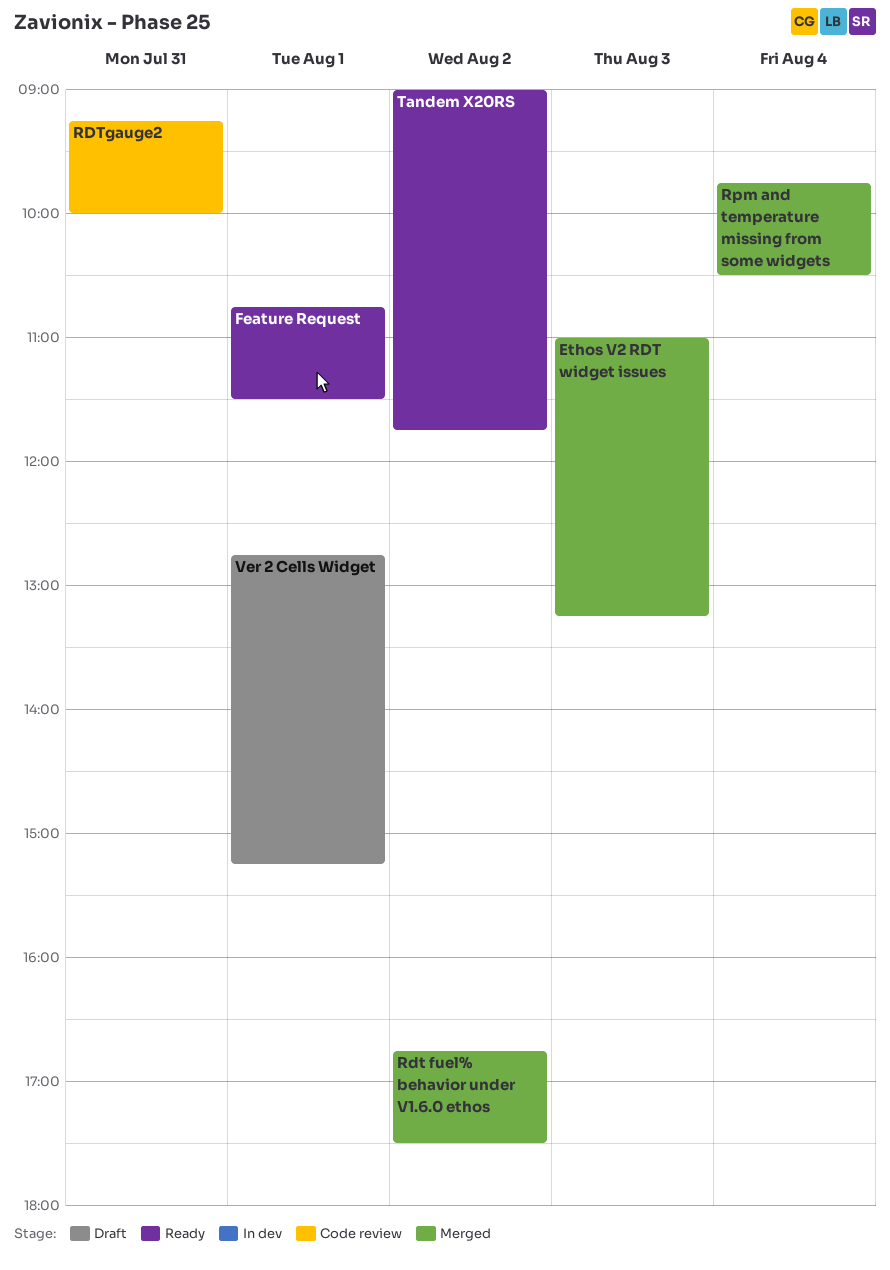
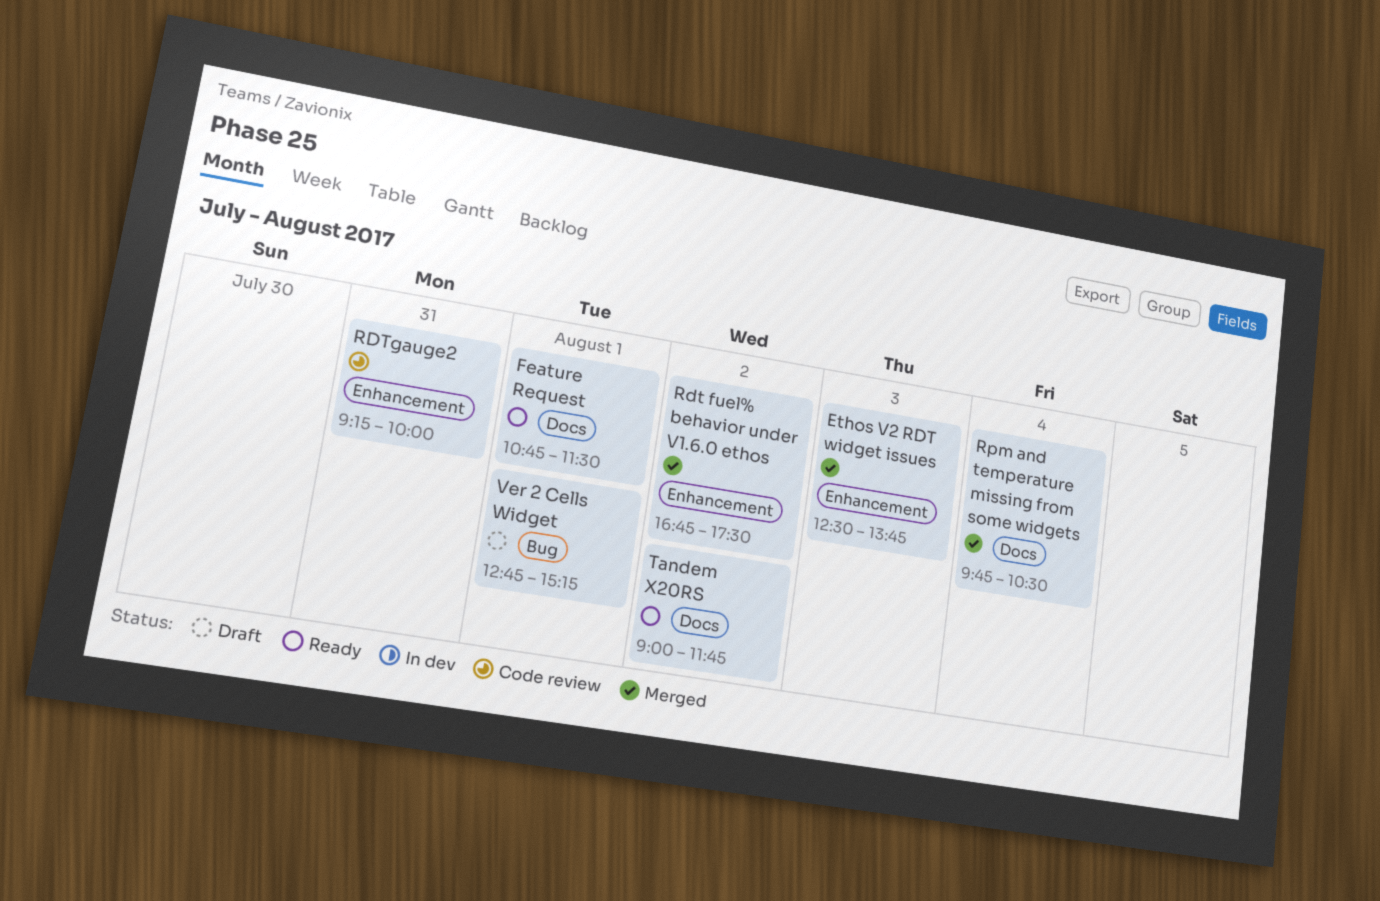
Ethos V2 RDT widget issues, begins: 11:00 -> 12:30
Ethos V2 RDT widget issues, ends: 13:15 -> 13:45

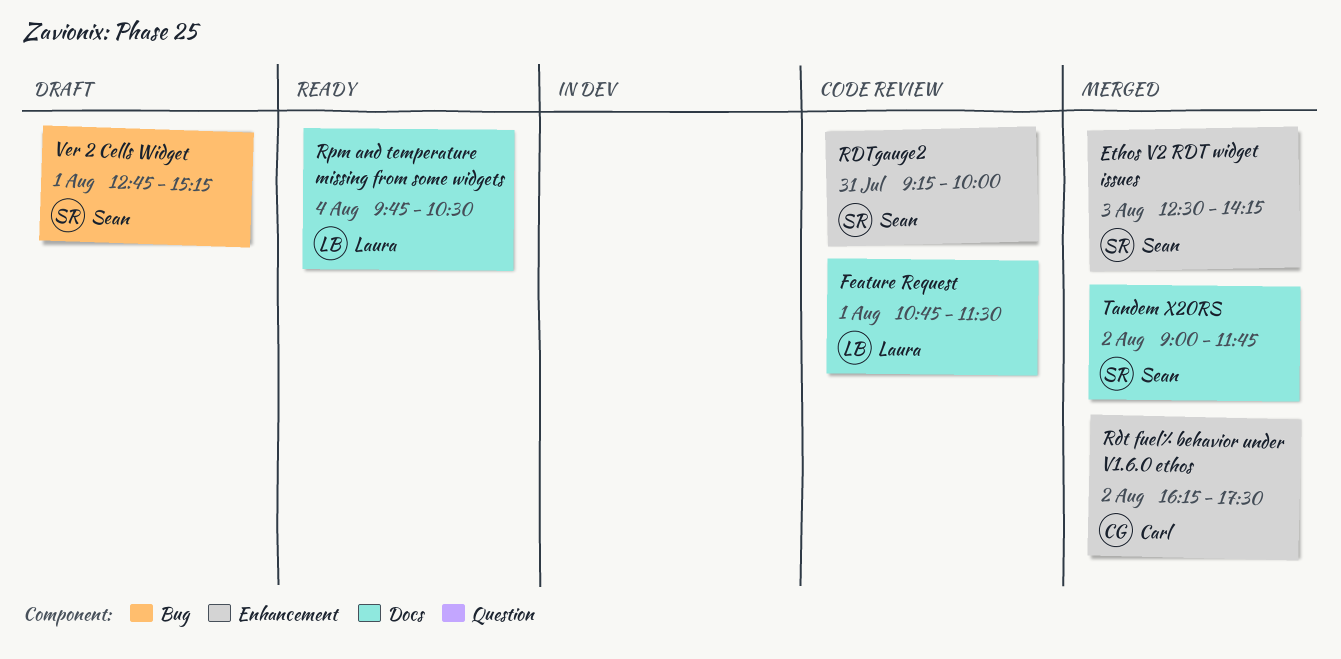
Ethos V2 RDT widget issues, ends: 13:45 -> 14:15
Feature Request, status: Ready -> Code review
Rdt fuel% behavior under V1.6.0 ethos, begins: 16:45 -> 16:15
Rpm and temperature missing from some widgets, status: Merged -> Ready
Tandem X20RS, status: Ready -> Merged

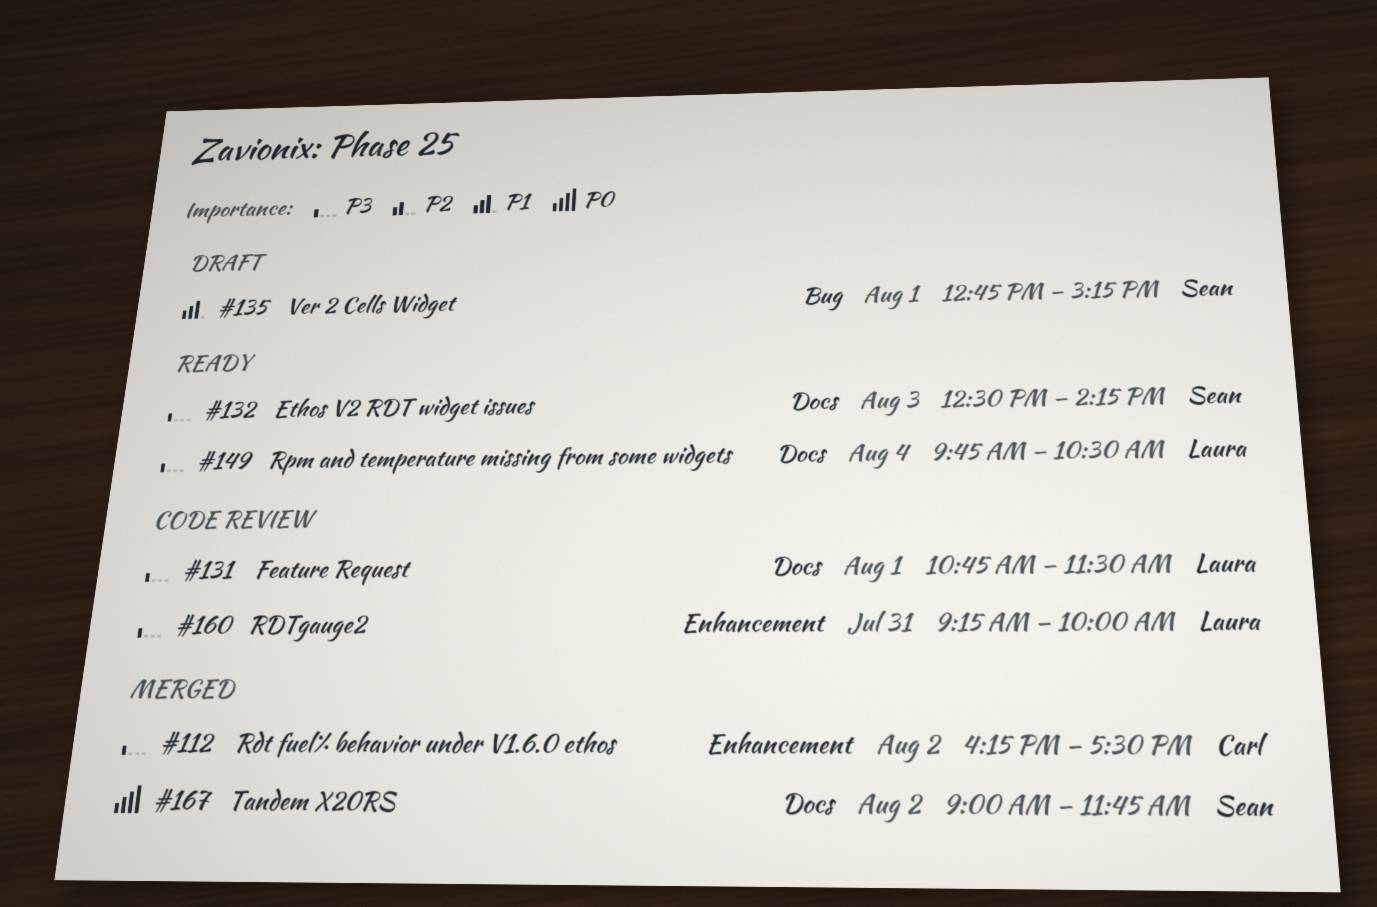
Ethos V2 RDT widget issues, status: Merged -> Ready
Ethos V2 RDT widget issues, label: Enhancement -> Docs
RDTgauge2, owner: Sean -> Laura

